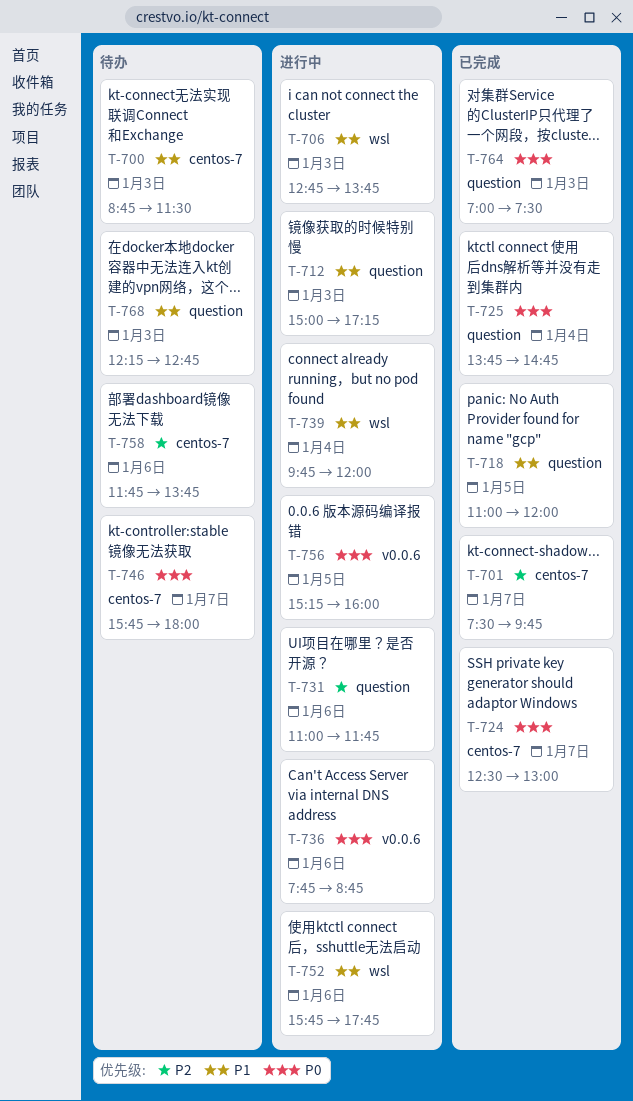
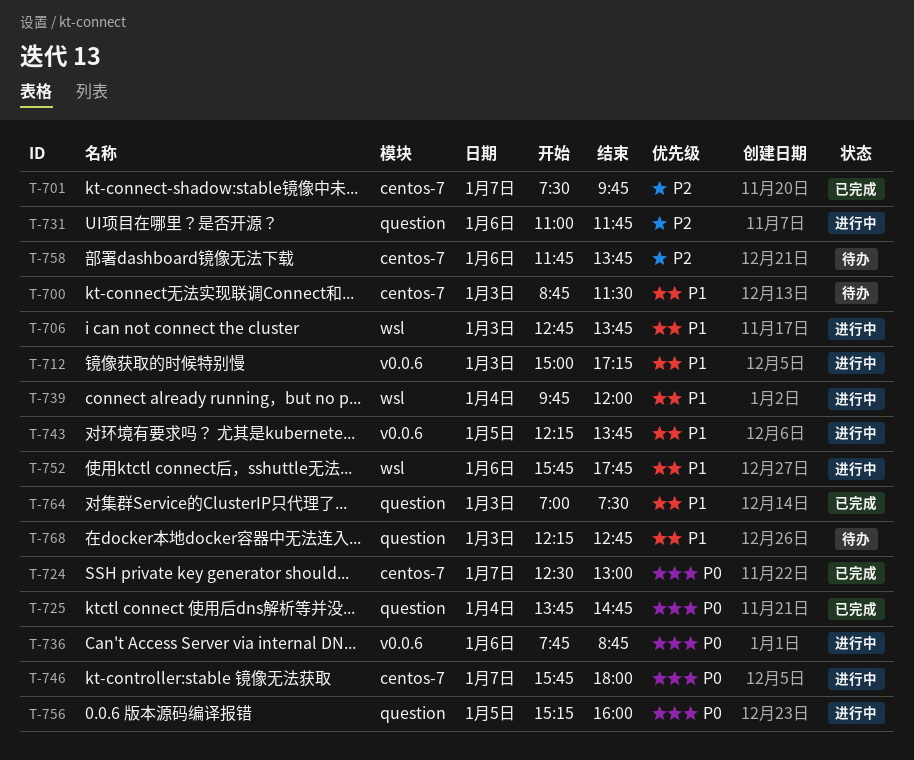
T-712, label: question -> v0.0.6
T-718: present -> none
T-743: none -> present
T-746, status: 待办 -> 进行中
T-756, label: v0.0.6 -> question
T-764, priority: P0 -> P1

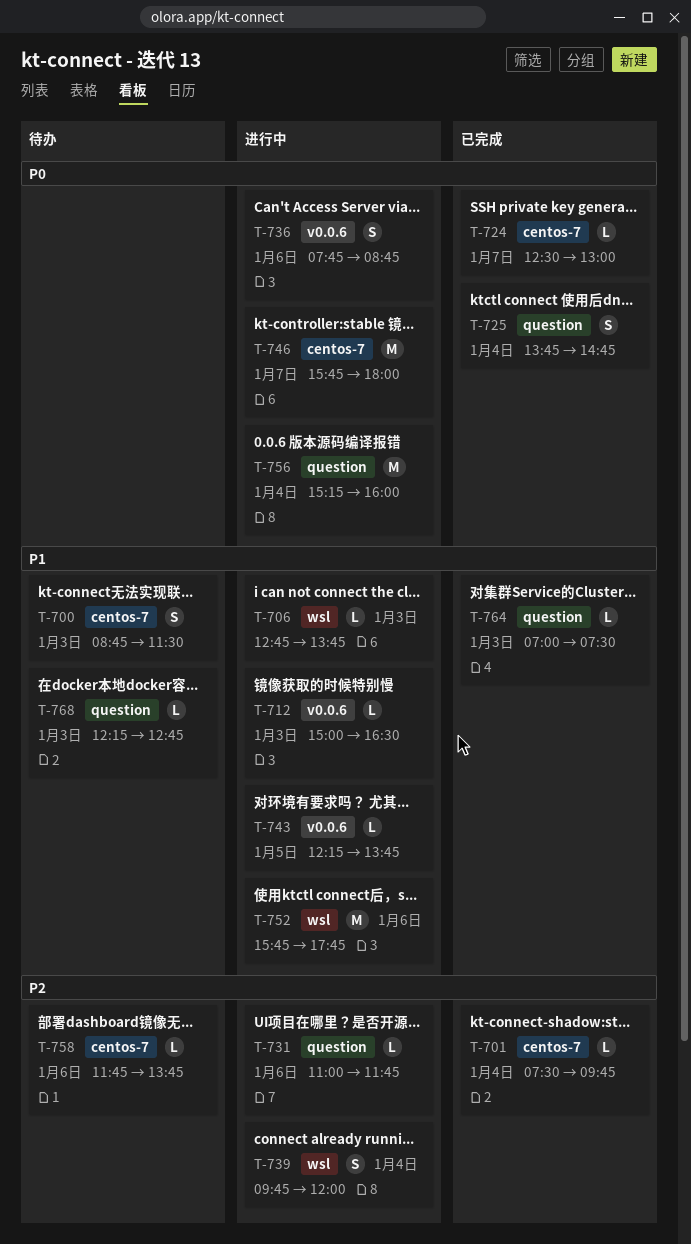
T-701, day: Jan 7 -> Jan 4
T-712, ends: 17:15 -> 16:30
T-739, priority: P1 -> P2
T-756, day: Jan 5 -> Jan 4

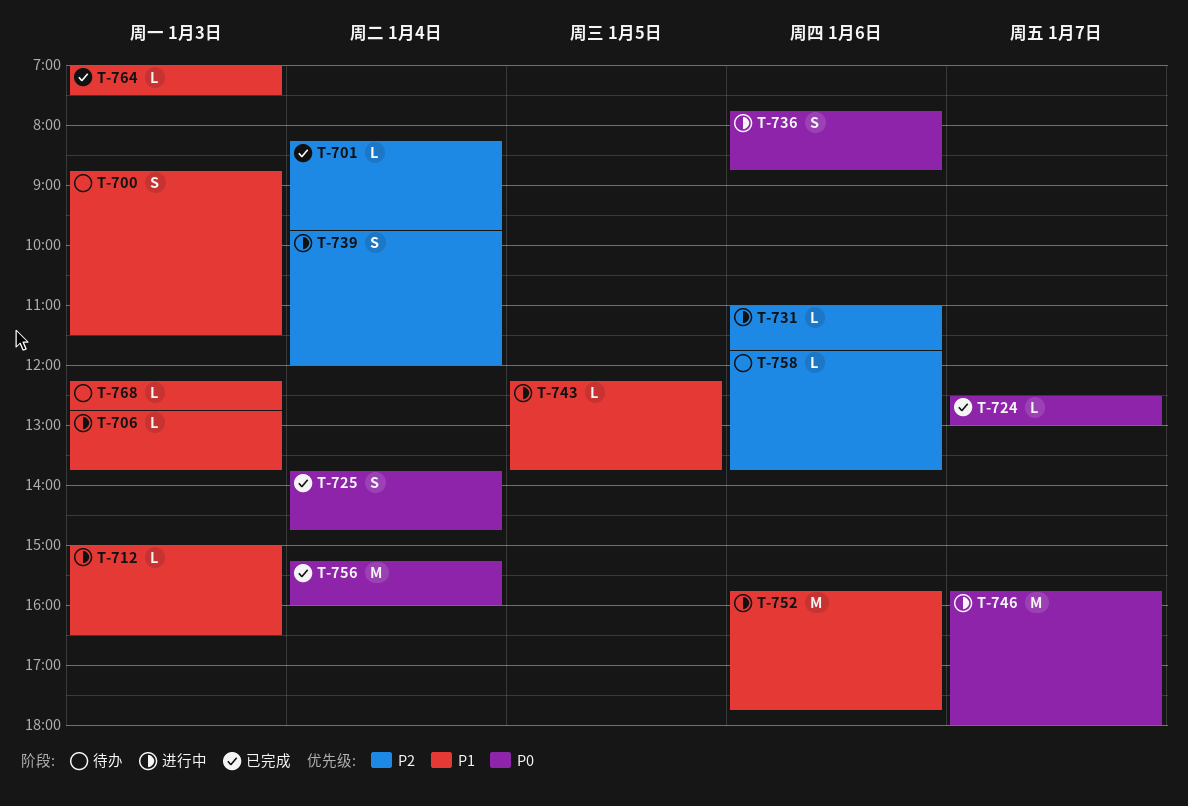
T-701, begins: 07:30 -> 08:15
T-756, status: 进行中 -> 已完成

